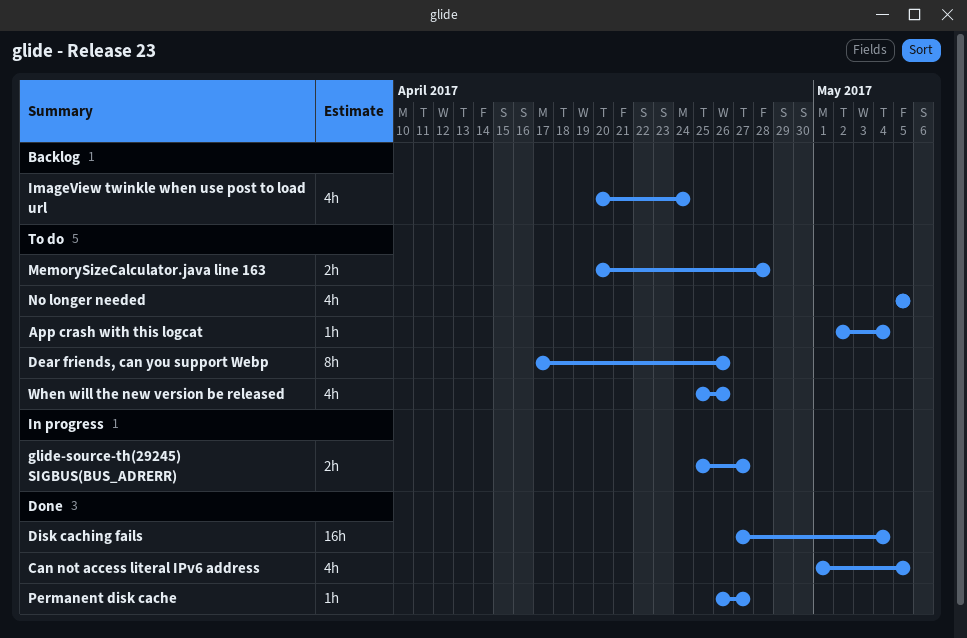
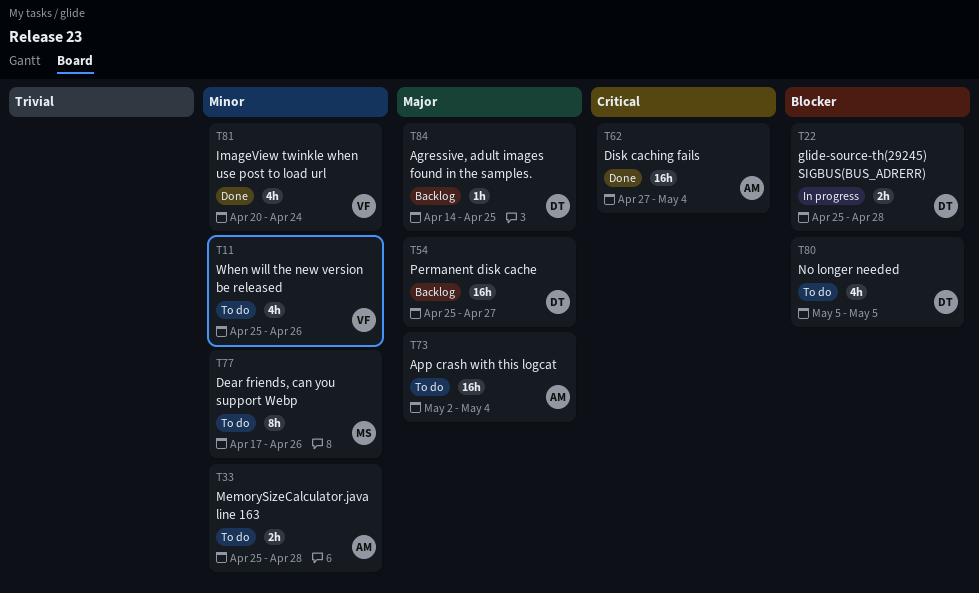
Agressive, adult images found in the samples.: none -> present
App crash with this logcat, estimate: 1h -> 16h
Can not access literal IPv6 address: present -> none
glide-source-th(29245) SIGBUS(BUS_ADRERR), due: Apr 27 -> Apr 28
ImageView twinkle when use post to load url, status: Backlog -> Done
MemorySizeCalculator.java line 163, start: Apr 20 -> Apr 25
Permanent disk cache, status: Done -> Backlog
Permanent disk cache, estimate: 1h -> 16h
Permanent disk cache, start: Apr 26 -> Apr 25

